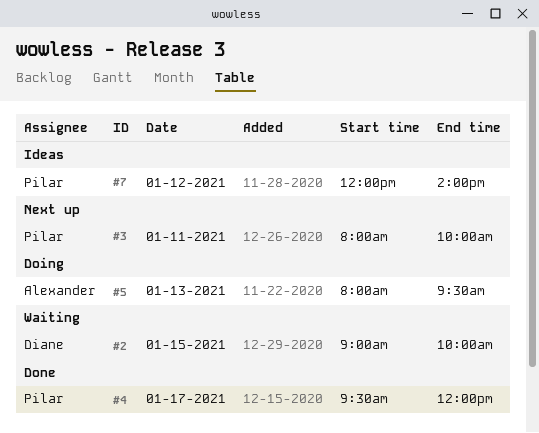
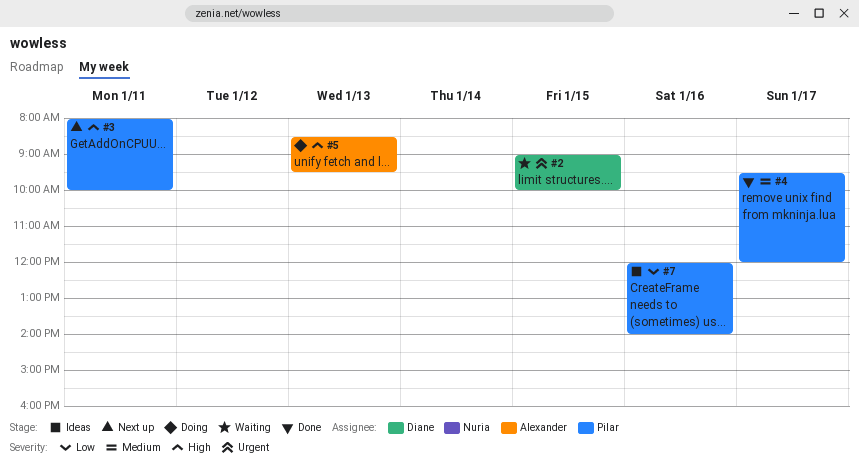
#5, begins: 08:00 -> 08:30
#7, day: Jan 12 -> Jan 16

